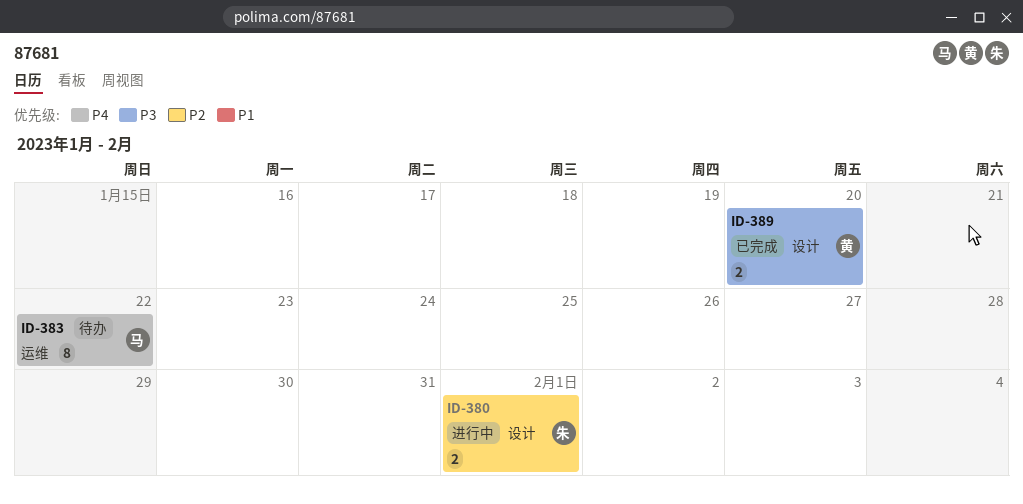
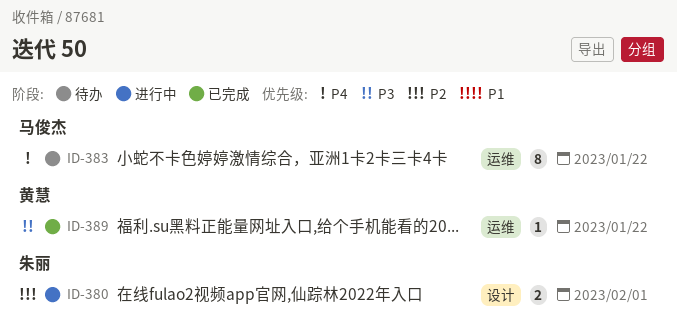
ID-389, label: 设计 -> 运维
ID-389, estimate: 2 -> 1
ID-389, due: Jan 20 -> Jan 22

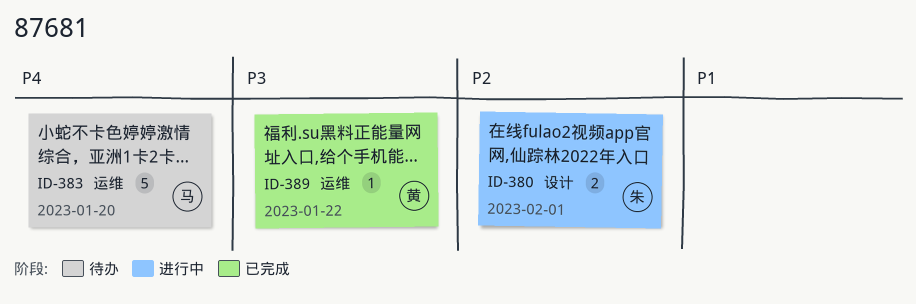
ID-383, estimate: 8 -> 5
ID-383, due: Jan 22 -> Jan 20

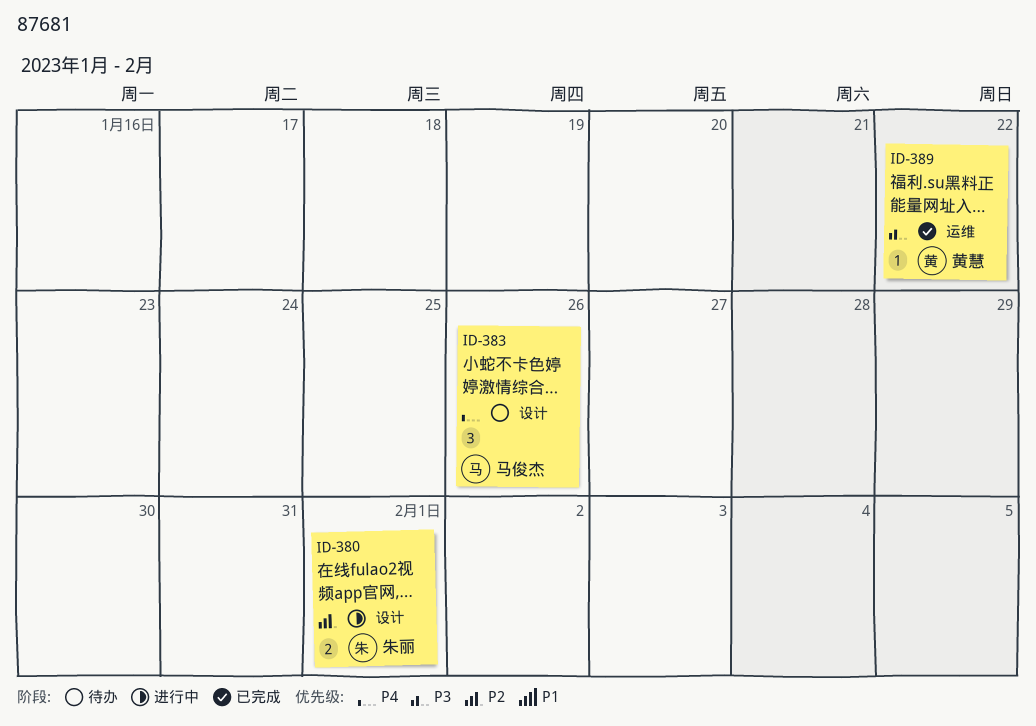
ID-383, label: 运维 -> 设计
ID-383, estimate: 5 -> 3
ID-383, due: Jan 20 -> Jan 26

